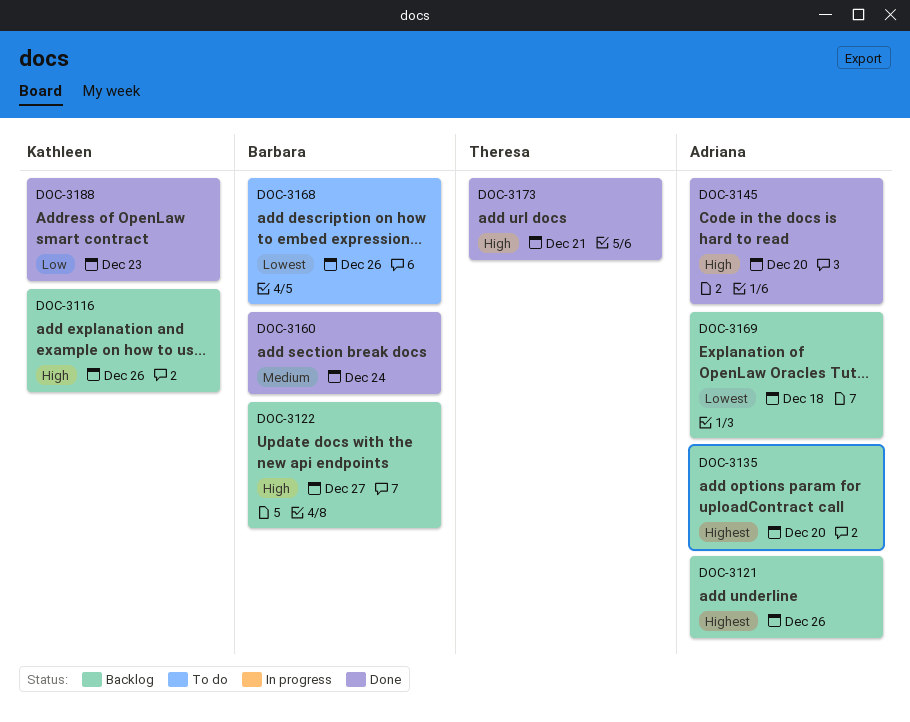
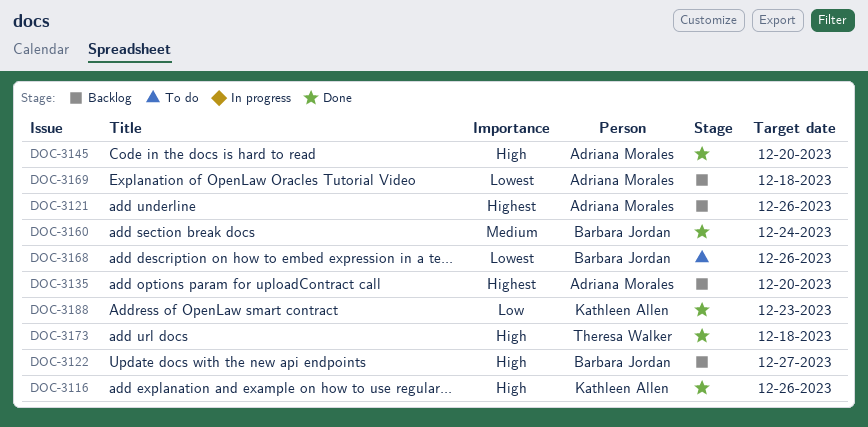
DOC-3116, status: Backlog -> Done
DOC-3173, due: Dec 21 -> Dec 18

